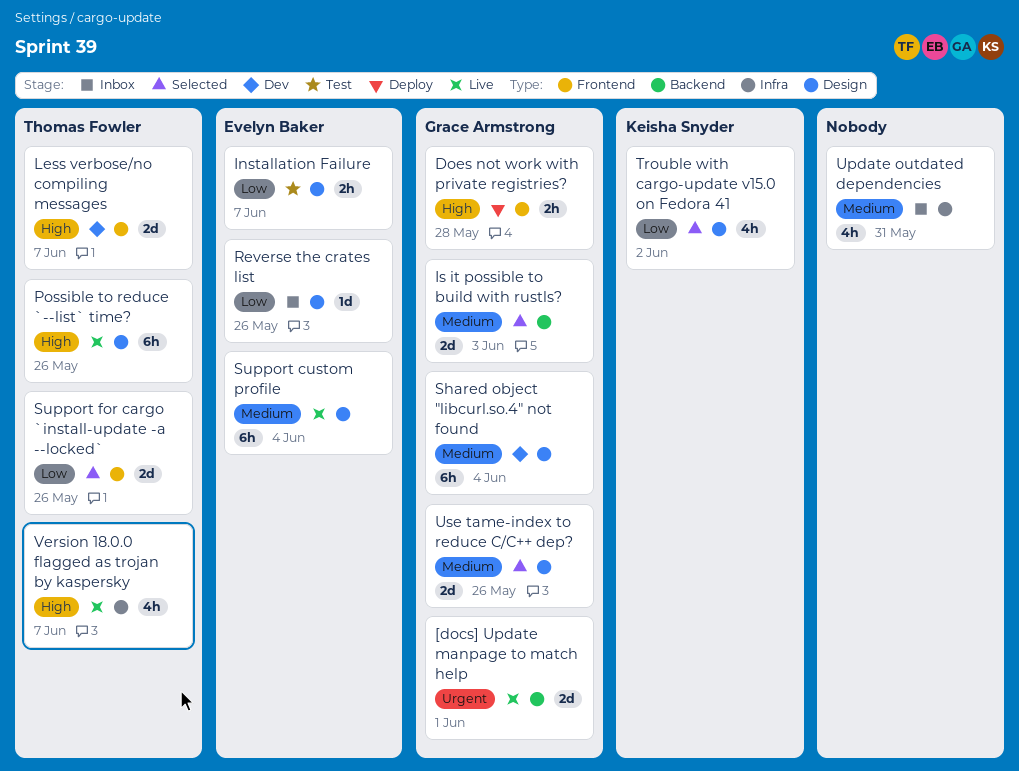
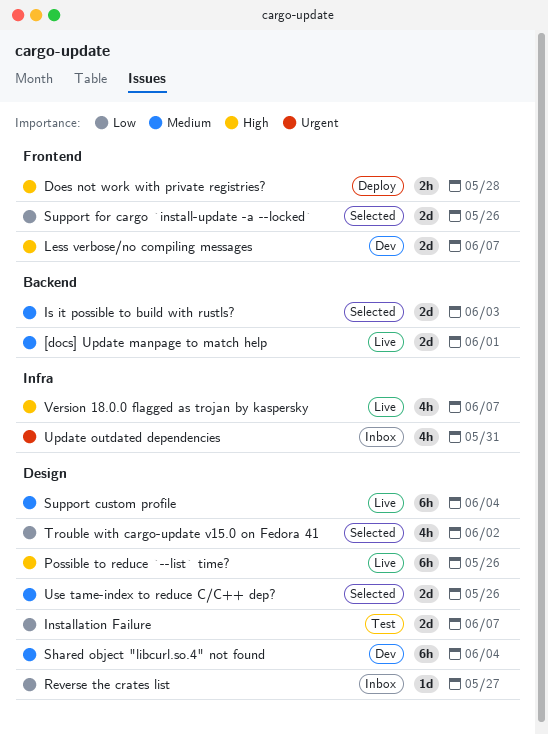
[docs] Update manpage to match help, priority: Urgent -> Medium
Installation Failure, estimate: 2h -> 2d
Reverse the crates list, due: May 26 -> May 27
Update outdated dependencies, priority: Medium -> Urgent

